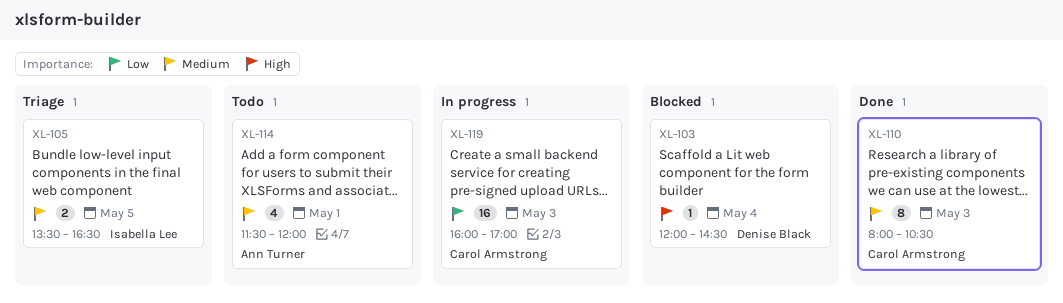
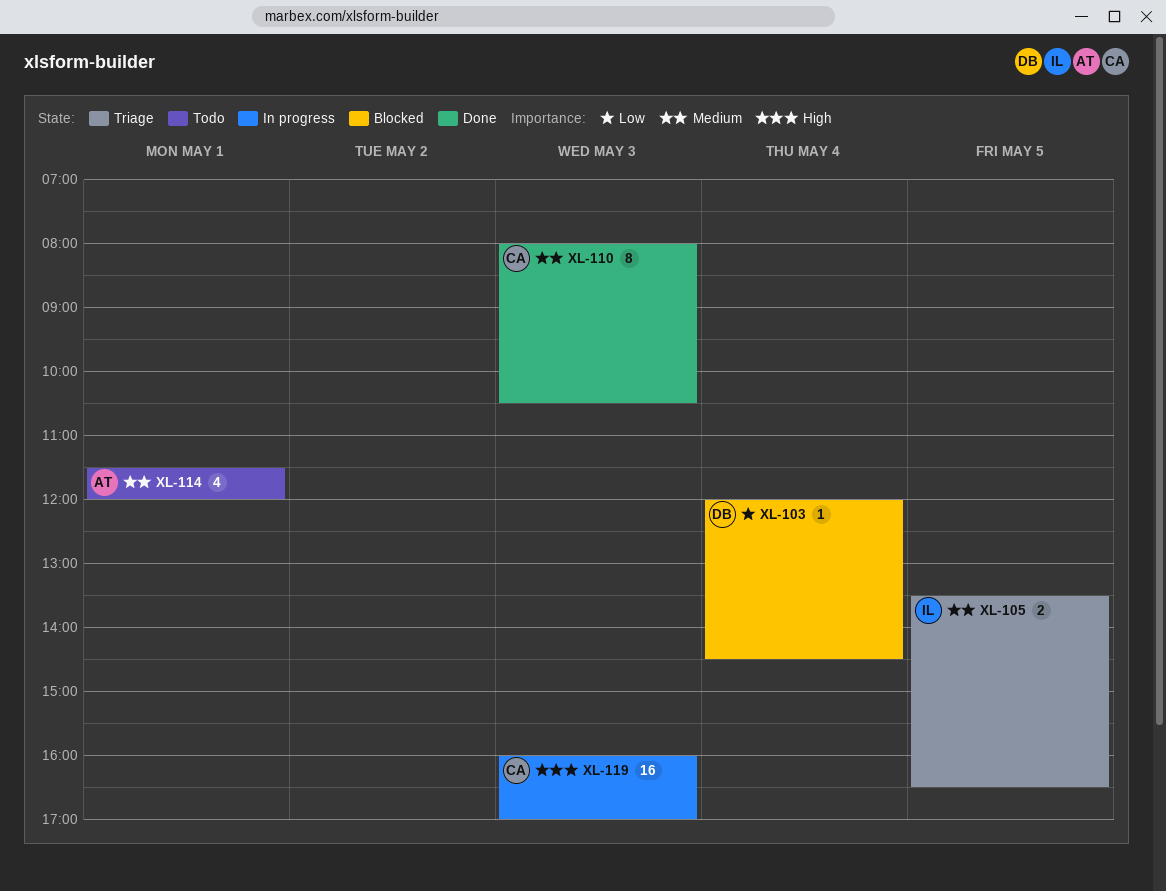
XL-103, priority: High -> Low
XL-119, priority: Low -> High

